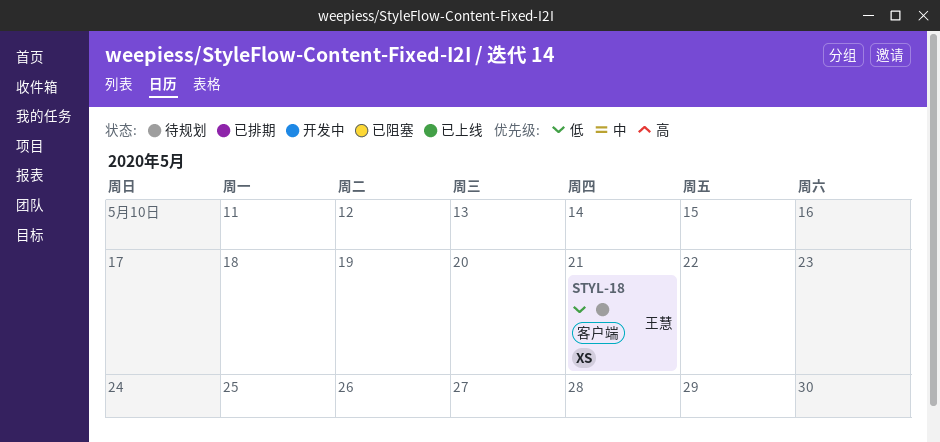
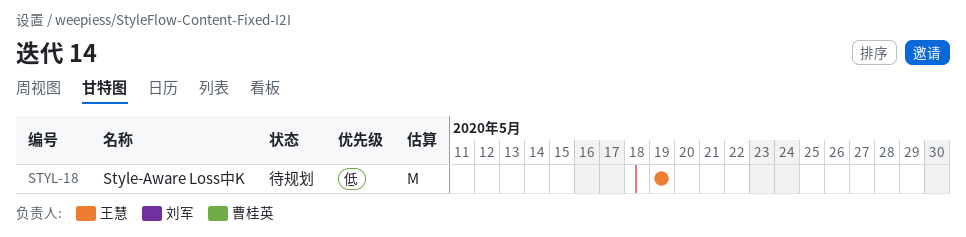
STYL-18, estimate: XS -> M
STYL-18, due: May 21 -> May 19

